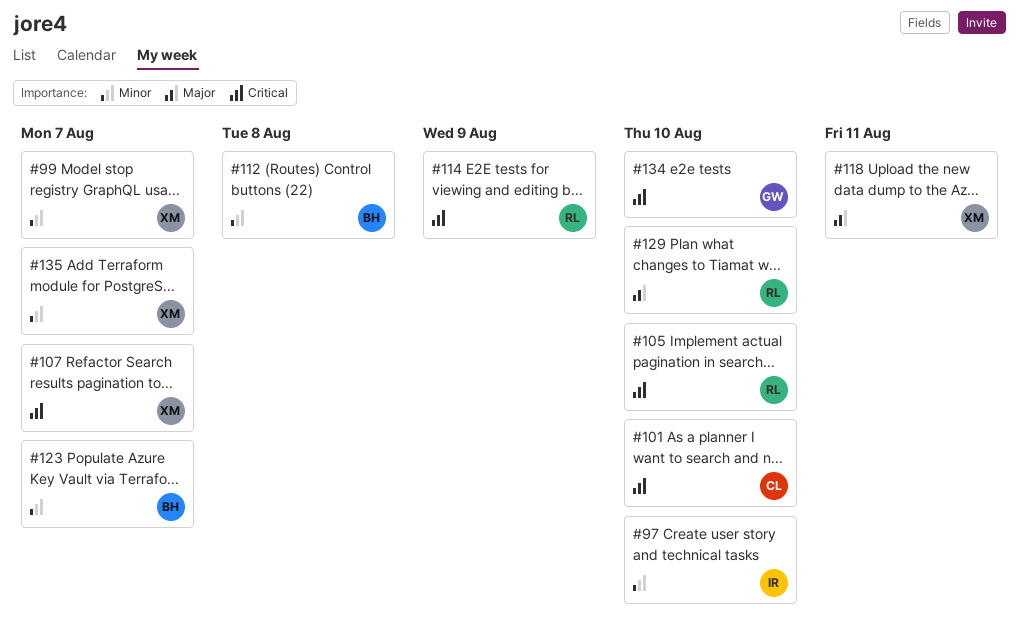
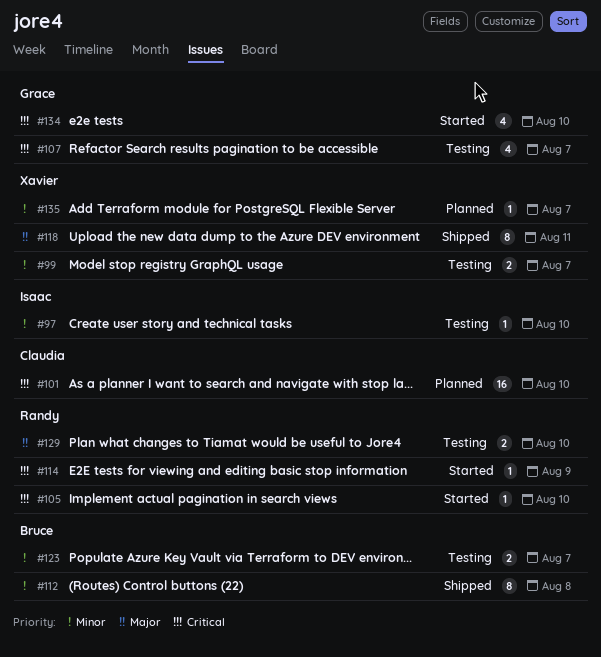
#107, owner: Xavier -> Grace

